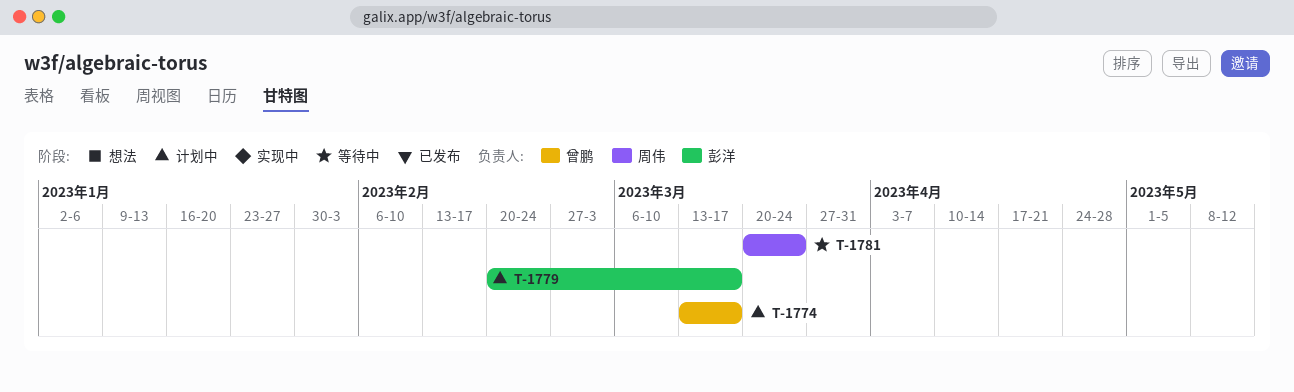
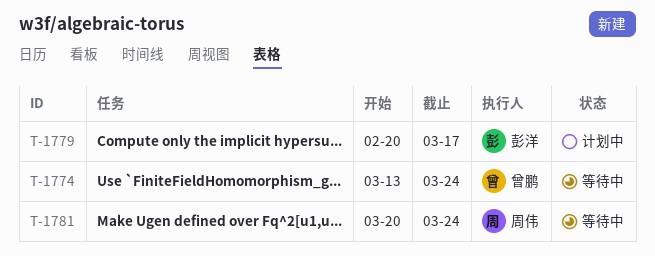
T-1774, status: 计划中 -> 等待中
T-1774, due: Mar 17 -> Mar 24

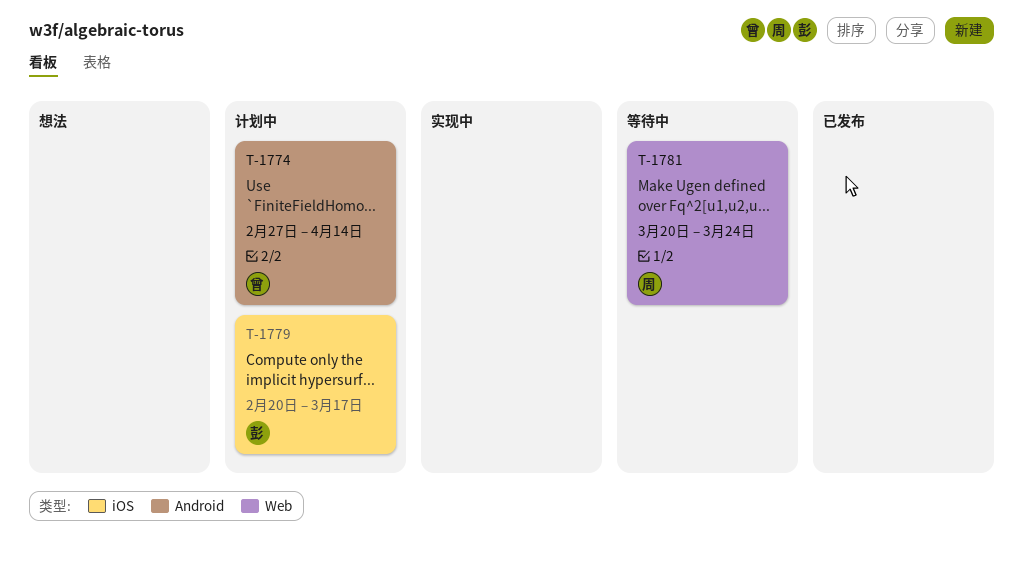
T-1774, status: 等待中 -> 计划中
T-1774, start: Mar 13 -> Feb 27
T-1774, due: Mar 24 -> Apr 14

